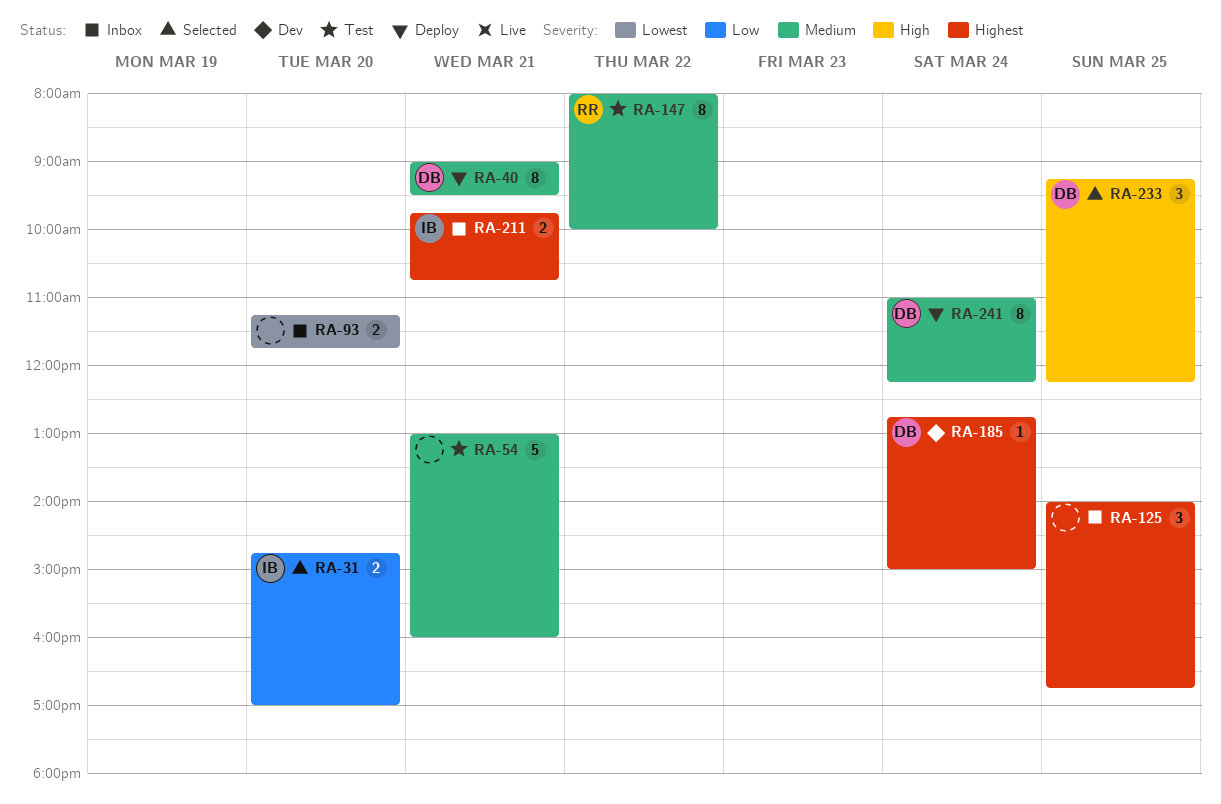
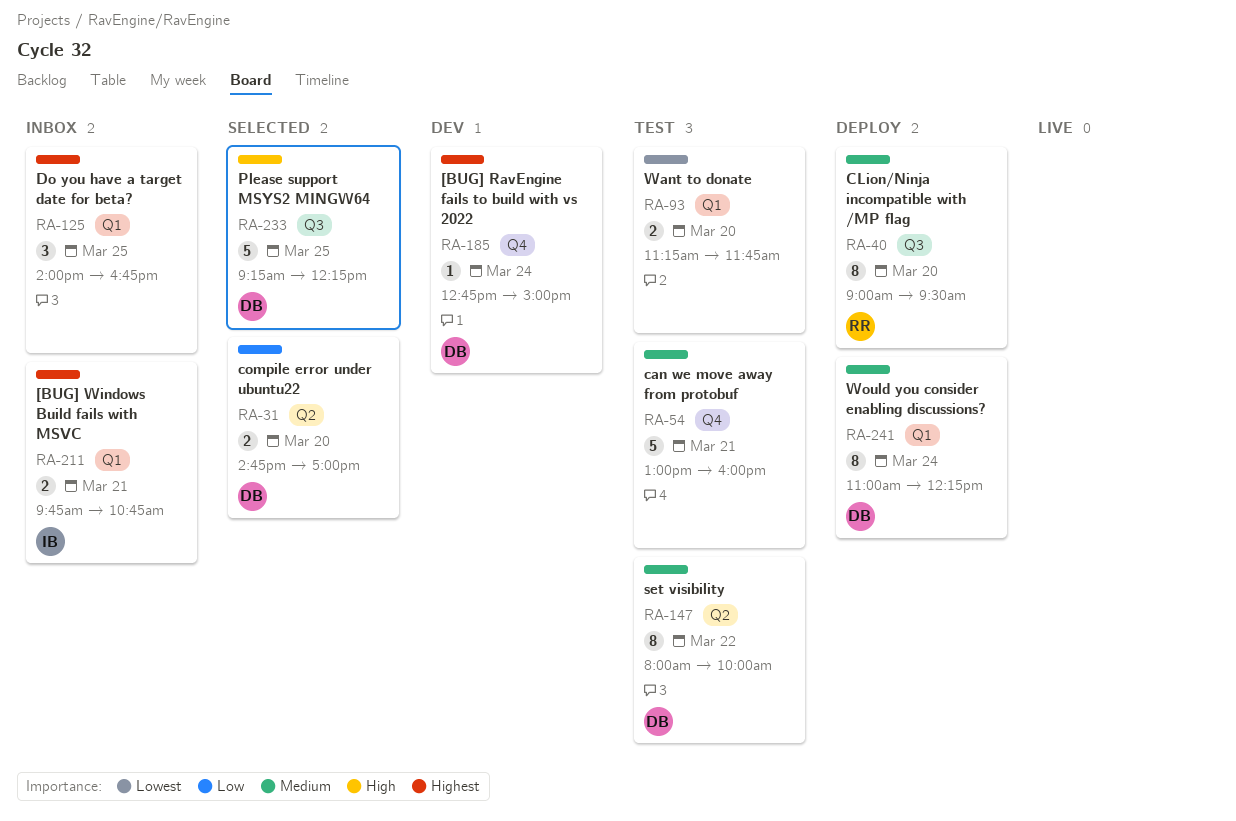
RA-31, owner: IB -> DB
RA-40, owner: DB -> RR
RA-40, day: Mar 21 -> Mar 20
RA-93, status: Inbox -> Test
RA-147, owner: RR -> DB
RA-233, estimate: 3 -> 5

